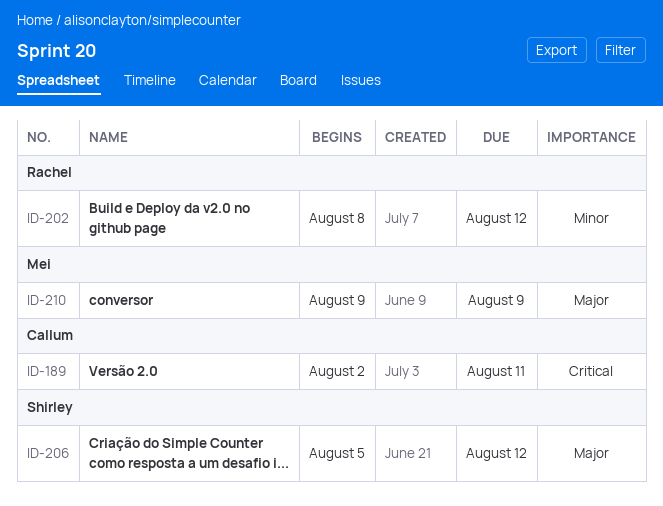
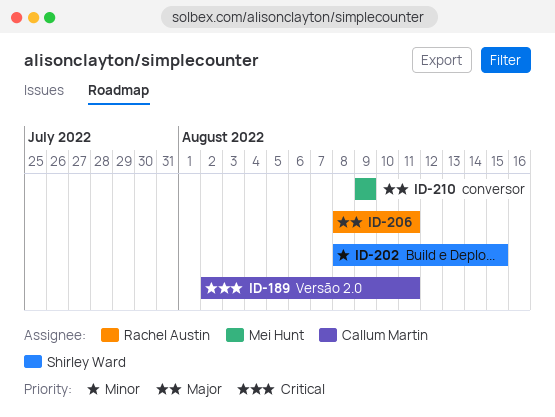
ID-202, owner: Rachel Austin -> Shirley Ward
ID-202, due: Aug 12 -> Aug 15
ID-206, owner: Shirley Ward -> Rachel Austin
ID-206, start: Aug 5 -> Aug 8
ID-206, due: Aug 12 -> Aug 11

